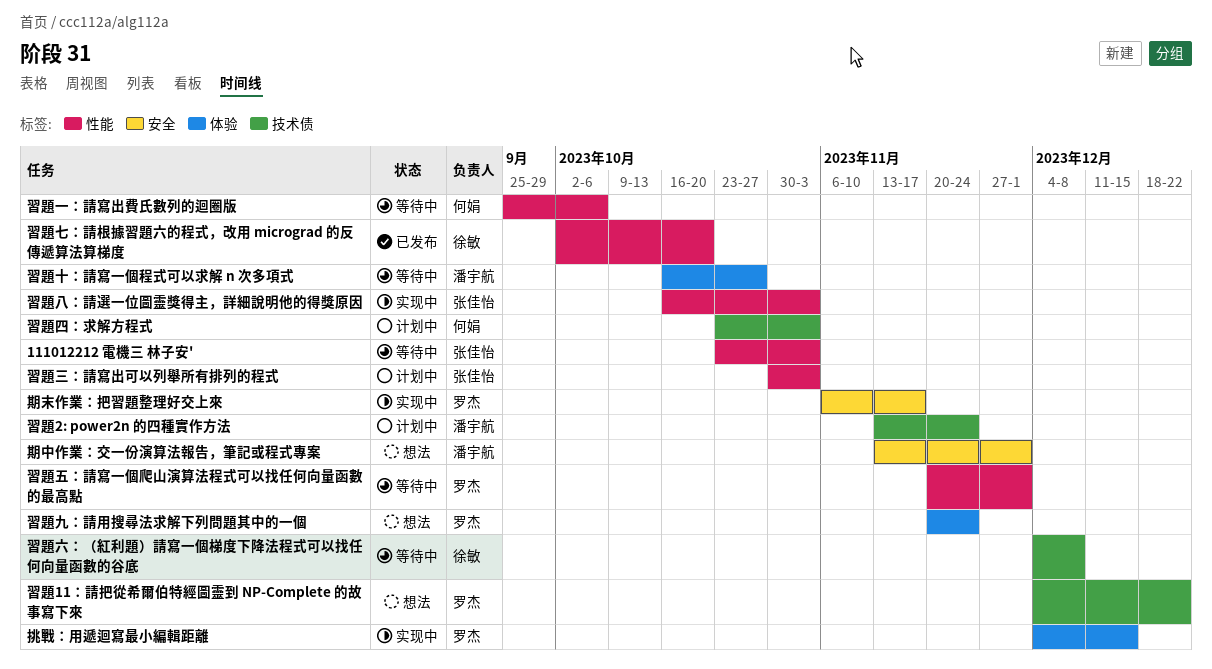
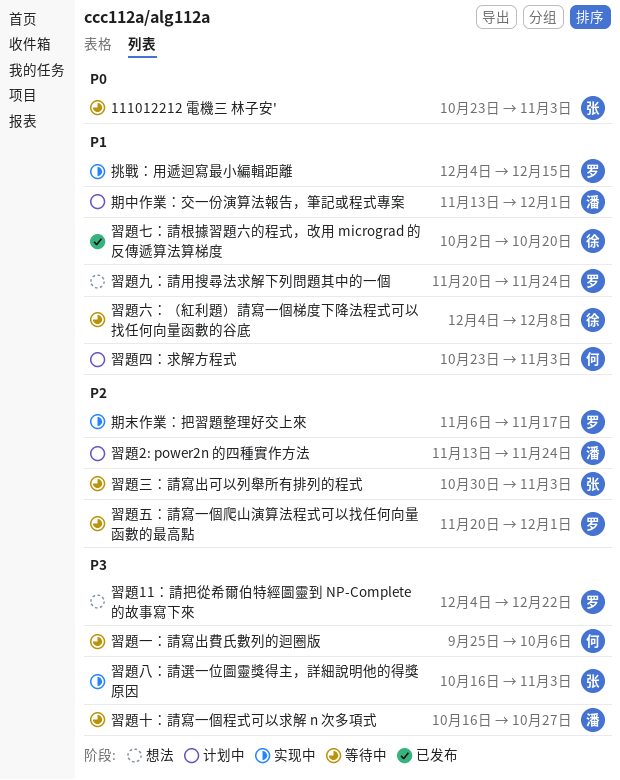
期中作業：交一份演算法報告，筆記或程式專案, status: 想法 -> 计划中
習題三：請寫出可以列舉所有排列的程式, status: 计划中 -> 等待中

